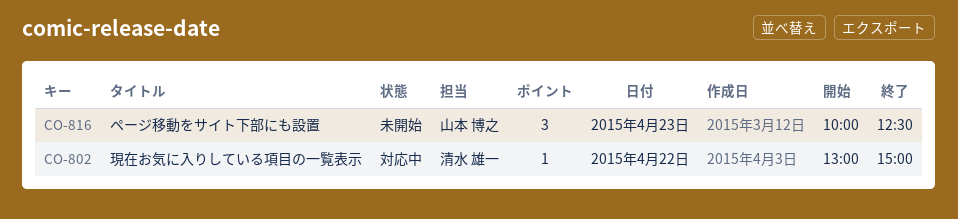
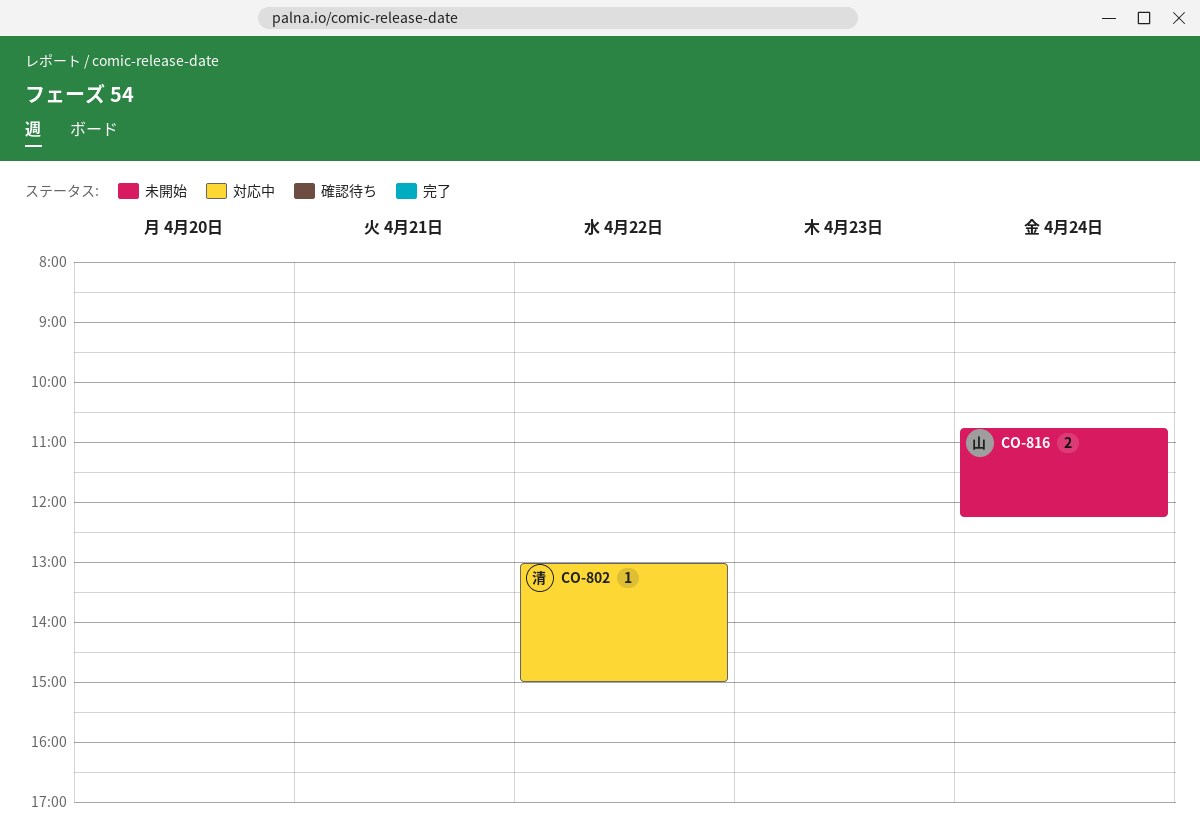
CO-816, estimate: 3 -> 2
CO-816, day: Apr 23 -> Apr 24
CO-816, begins: 10:00 -> 10:45
CO-816, ends: 12:30 -> 12:15

